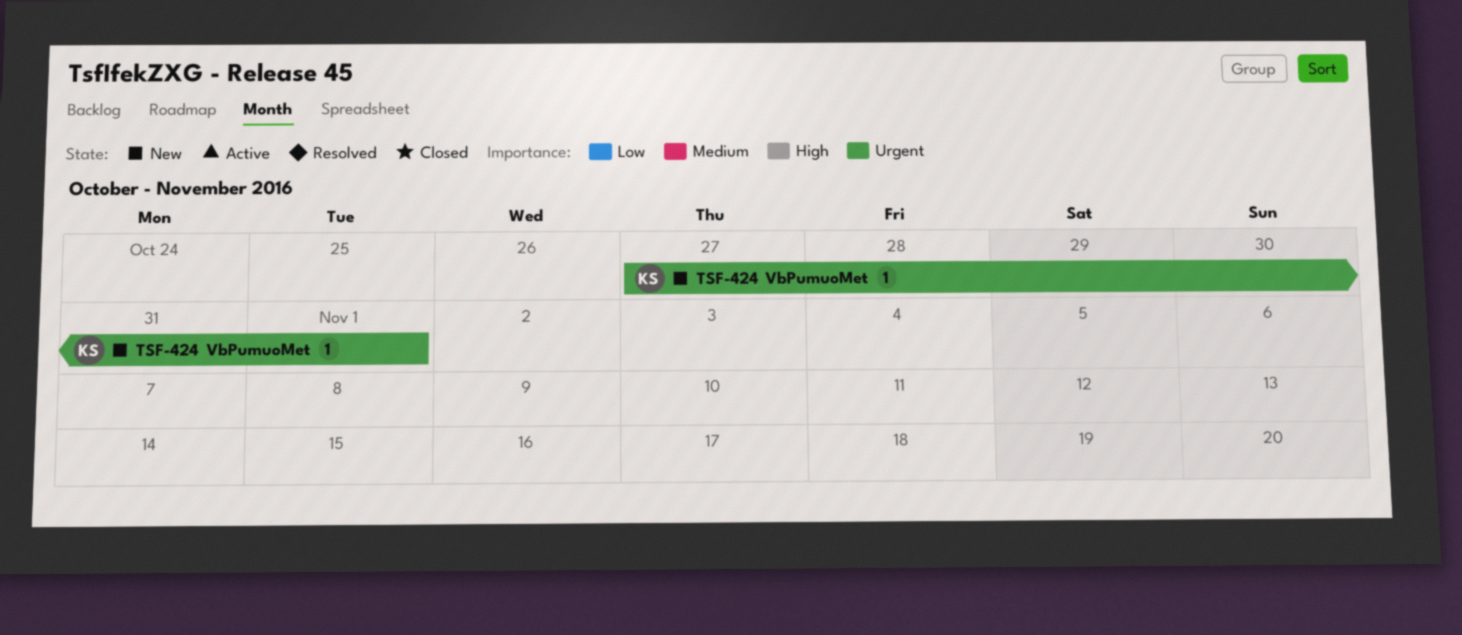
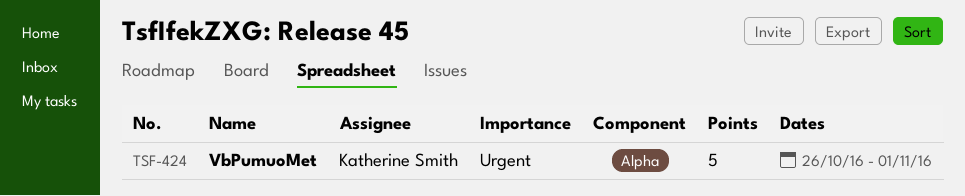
TSF-424, estimate: 1 -> 5
TSF-424, start: Oct 27 -> Oct 26

